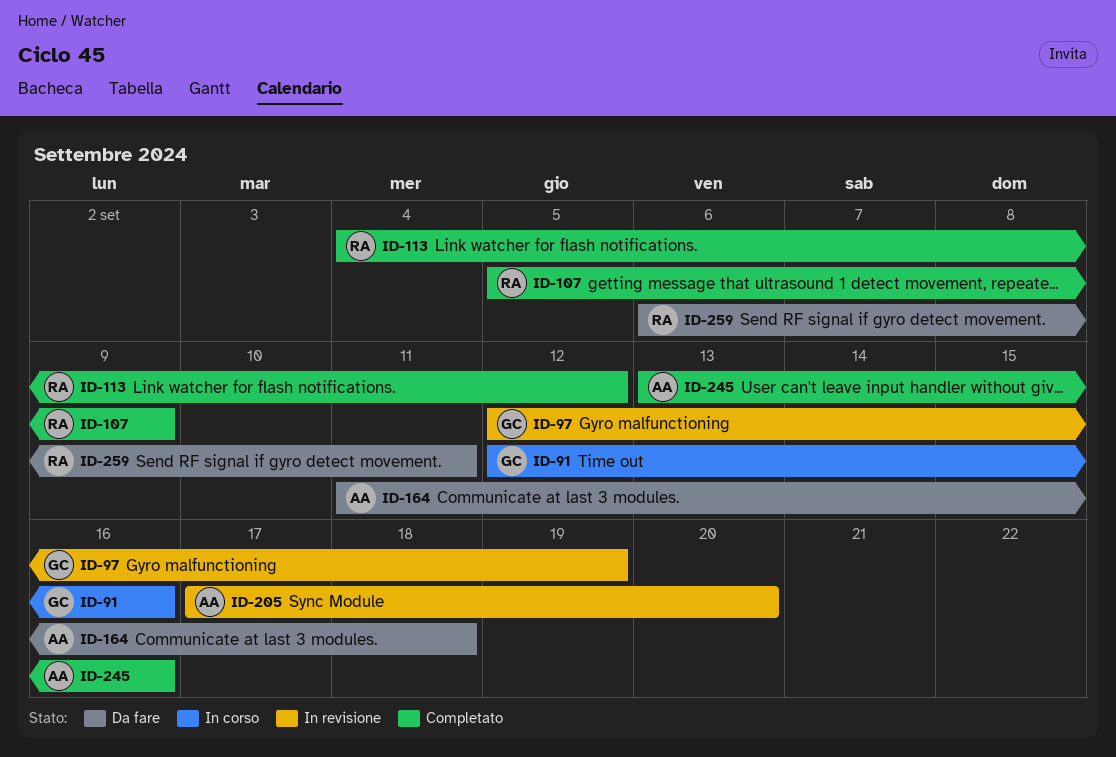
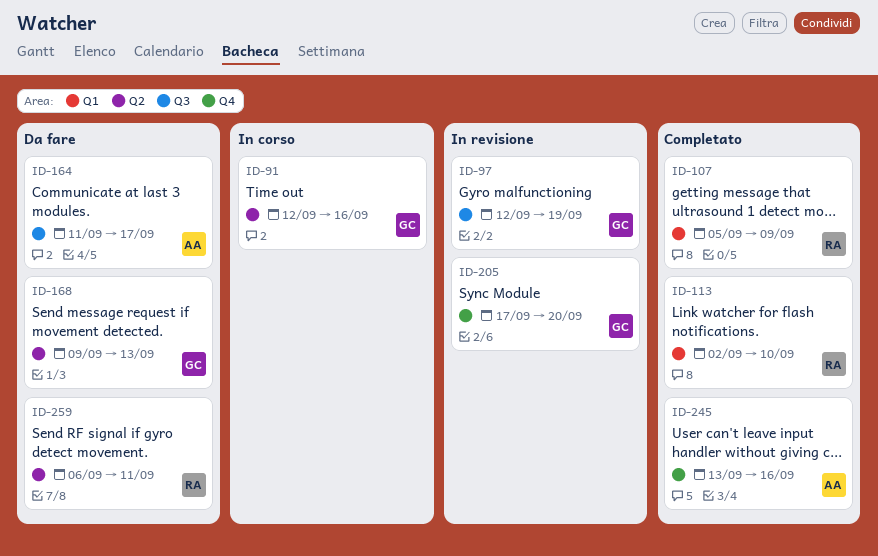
ID-113, start: Sep 4 -> Sep 2
ID-113, due: Sep 12 -> Sep 10
ID-164, due: Sep 18 -> Sep 17
ID-168: none -> present
ID-205, owner: AA -> GC

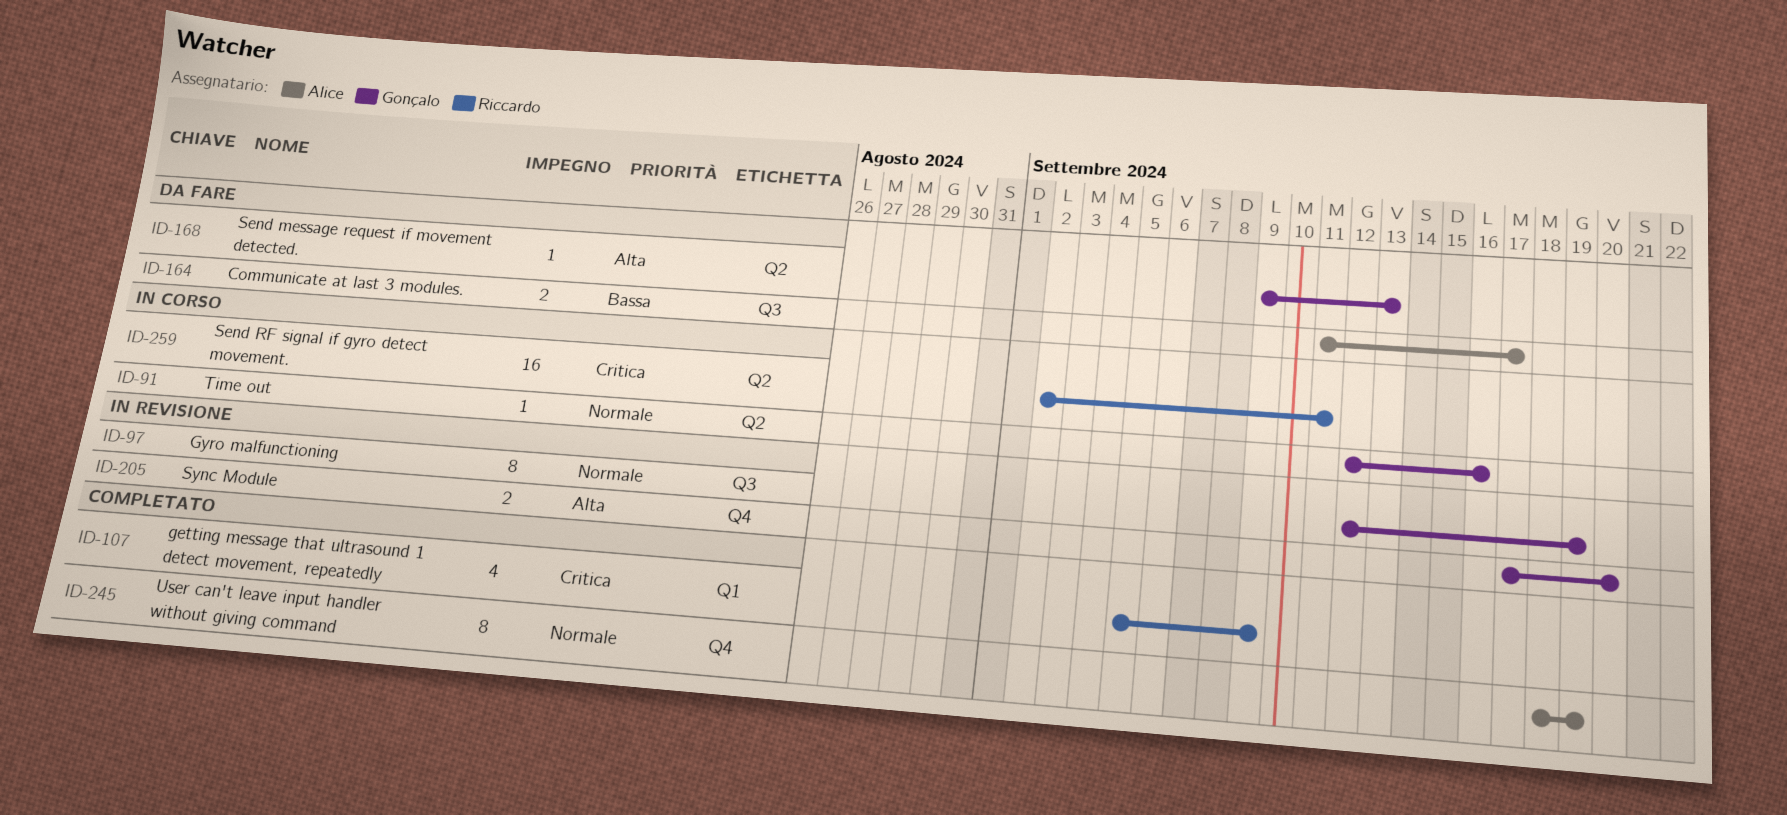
ID-113: present -> none
ID-245, start: Sep 13 -> Sep 18
ID-245, due: Sep 16 -> Sep 19
ID-259, status: Da fare -> In corso
ID-259, start: Sep 6 -> Sep 2

